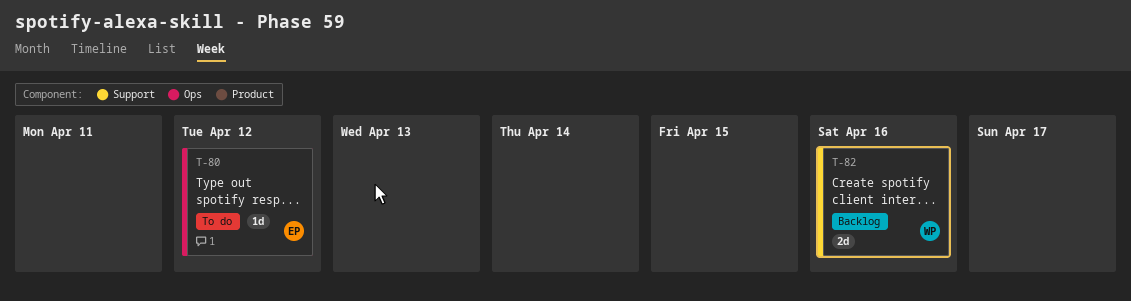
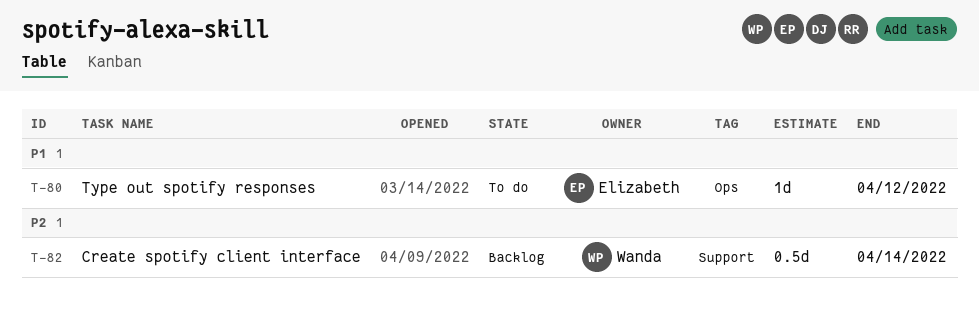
T-82, estimate: 2d -> 0.5d
T-82, due: Apr 16 -> Apr 14

